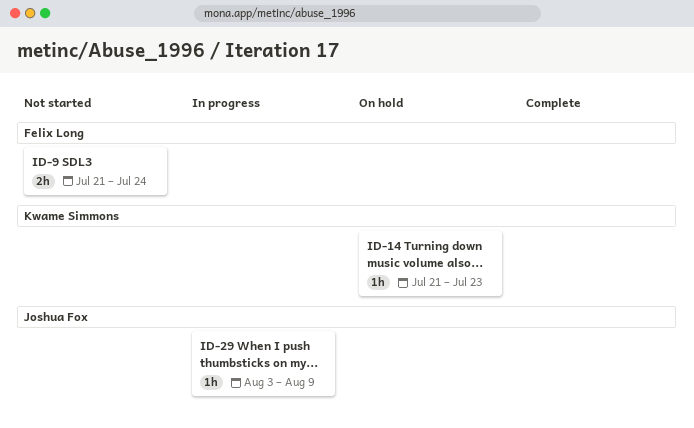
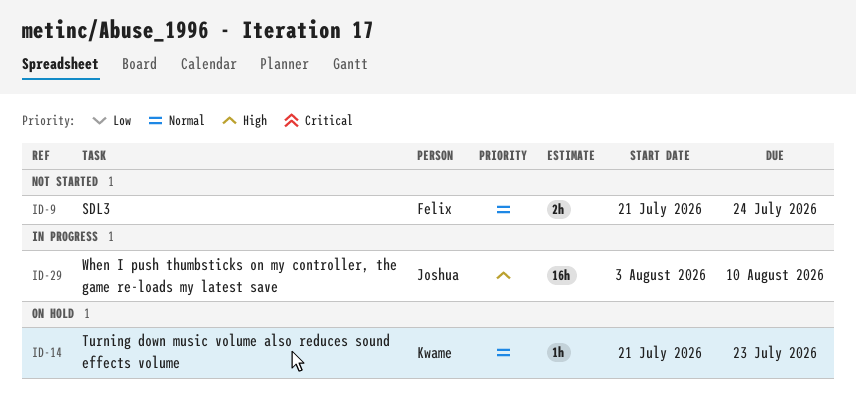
ID-29, estimate: 1h -> 16h
ID-29, due: Aug 9 -> Aug 10

